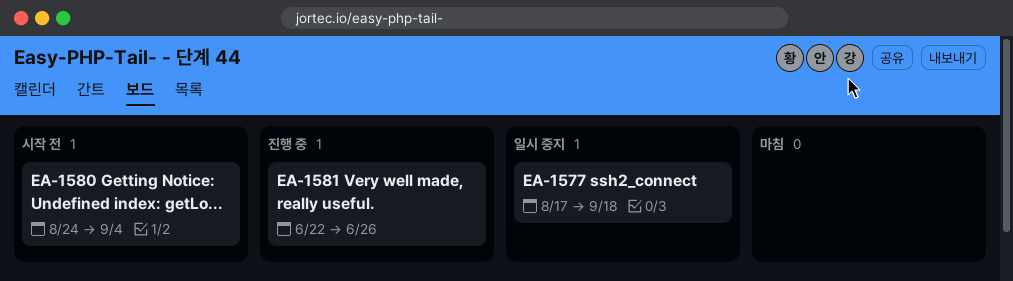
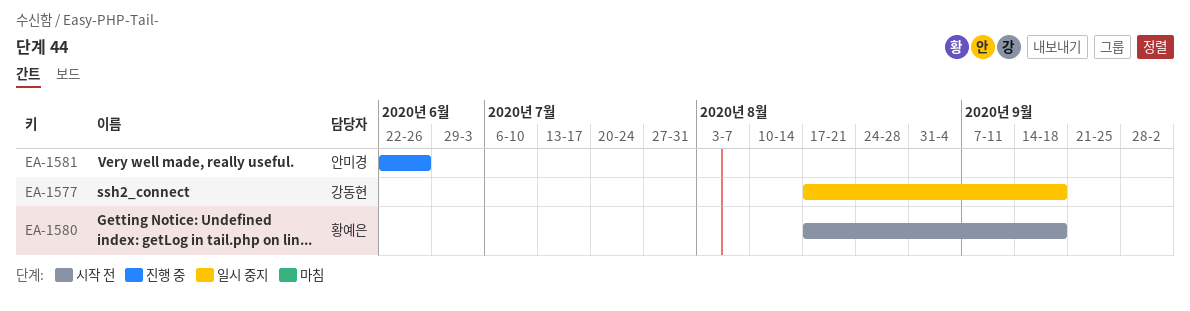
EA-1580, start: Aug 24 -> Aug 17
EA-1580, due: Sep 4 -> Sep 18

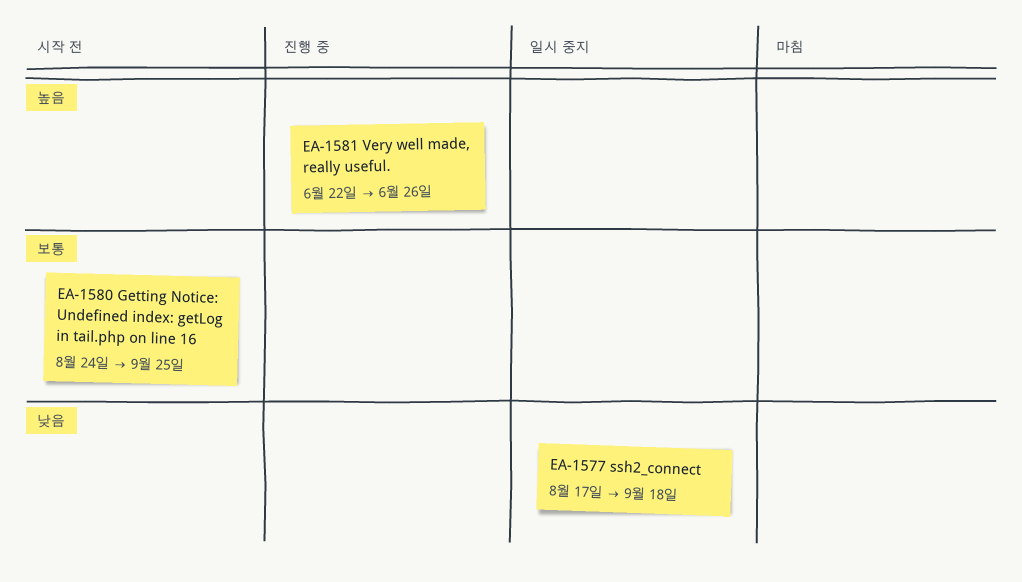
EA-1580, start: Aug 17 -> Aug 24
EA-1580, due: Sep 18 -> Sep 25

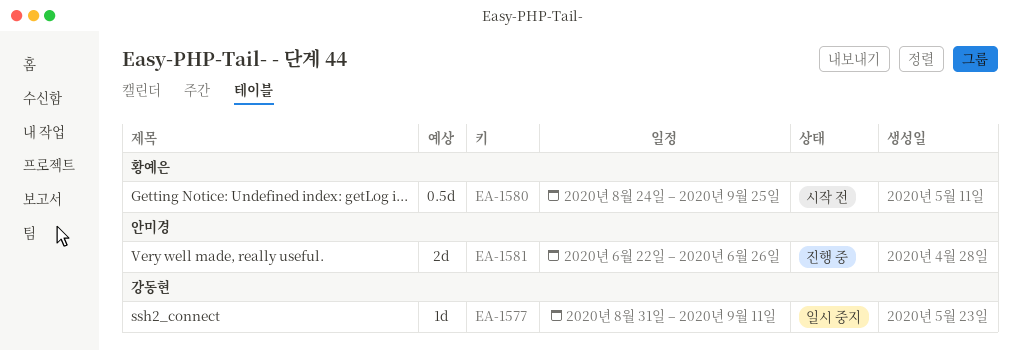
EA-1577, start: Aug 17 -> Aug 31
EA-1577, due: Sep 18 -> Sep 11

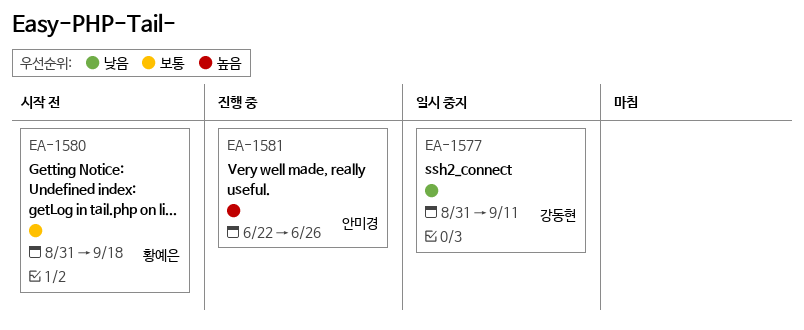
EA-1580, start: Aug 24 -> Aug 31
EA-1580, due: Sep 25 -> Sep 18

